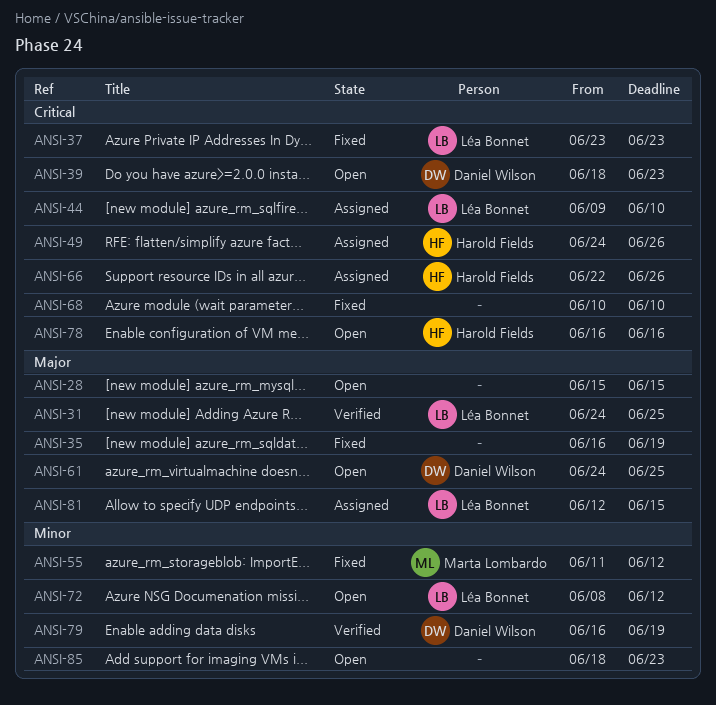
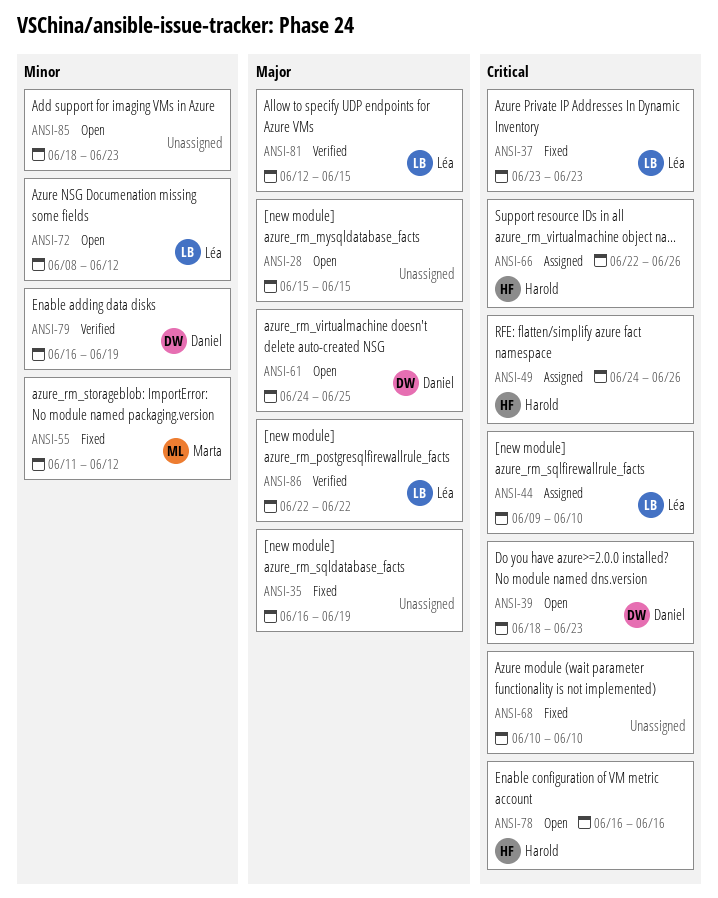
ANSI-31: present -> none
ANSI-81, status: Assigned -> Verified
ANSI-86: none -> present

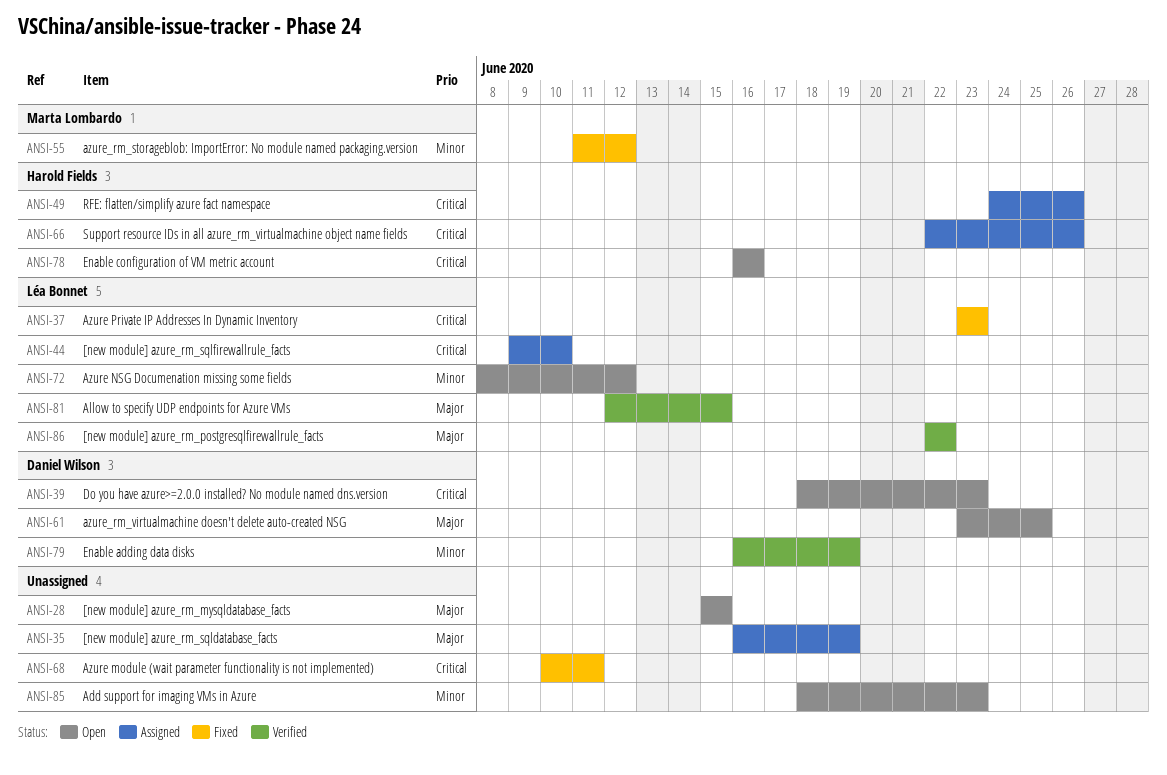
ANSI-35, status: Fixed -> Assigned
ANSI-61, start: Jun 24 -> Jun 23
ANSI-68, due: Jun 10 -> Jun 11

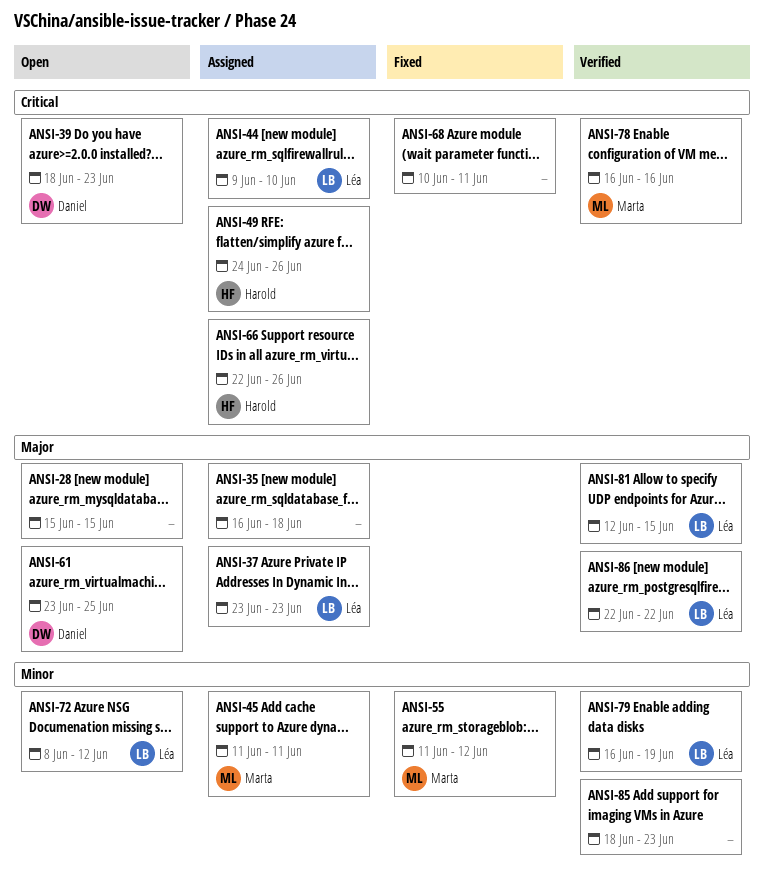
ANSI-35, due: Jun 19 -> Jun 18
ANSI-37, status: Fixed -> Assigned
ANSI-37, priority: Critical -> Major
ANSI-45: none -> present
ANSI-78, status: Open -> Verified
ANSI-78, owner: Harold Fields -> Marta Lombardo
ANSI-79, owner: Daniel Wilson -> Léa Bonnet
ANSI-85, status: Open -> Verified

